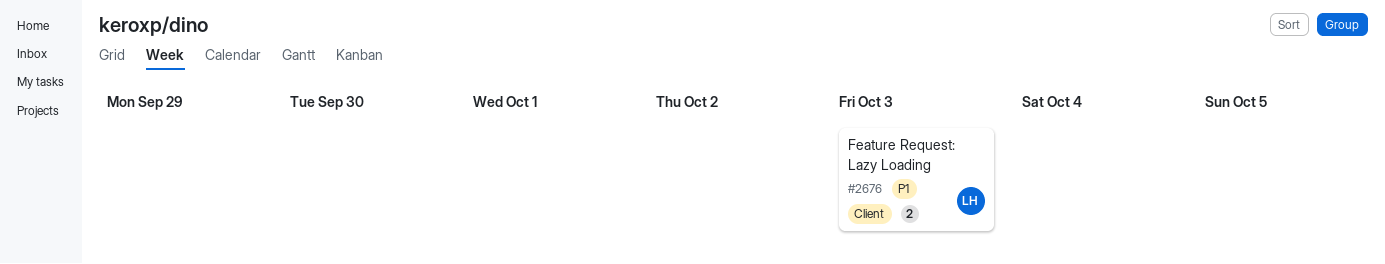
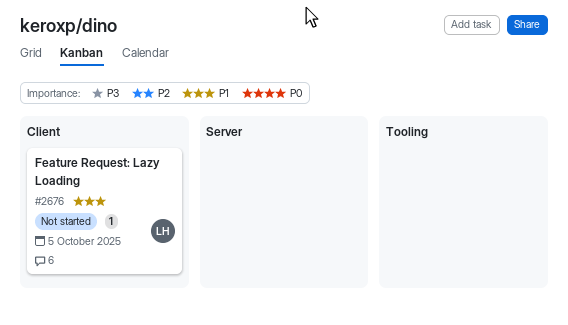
#2676, estimate: 2 -> 1
#2676, due: Oct 3 -> Oct 5

